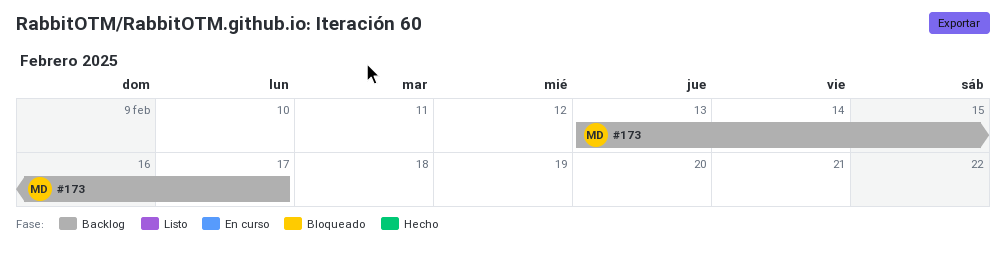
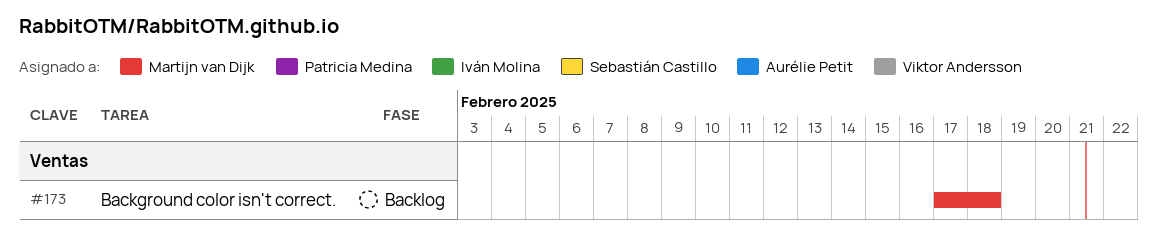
#173, start: Feb 13 -> Feb 17
#173, due: Feb 17 -> Feb 18

